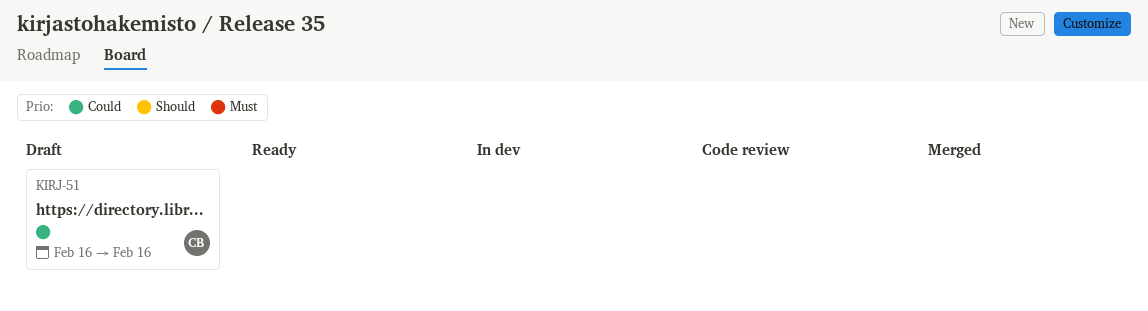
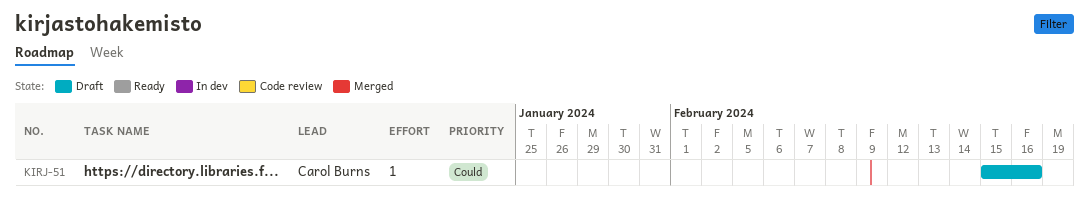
KIRJ-51, start: Feb 16 -> Feb 15

